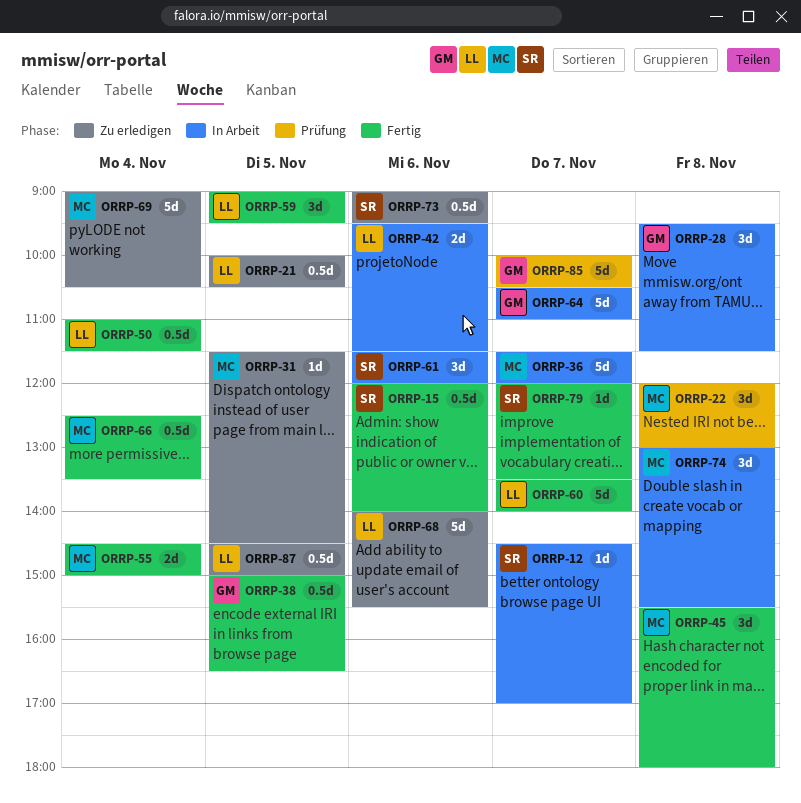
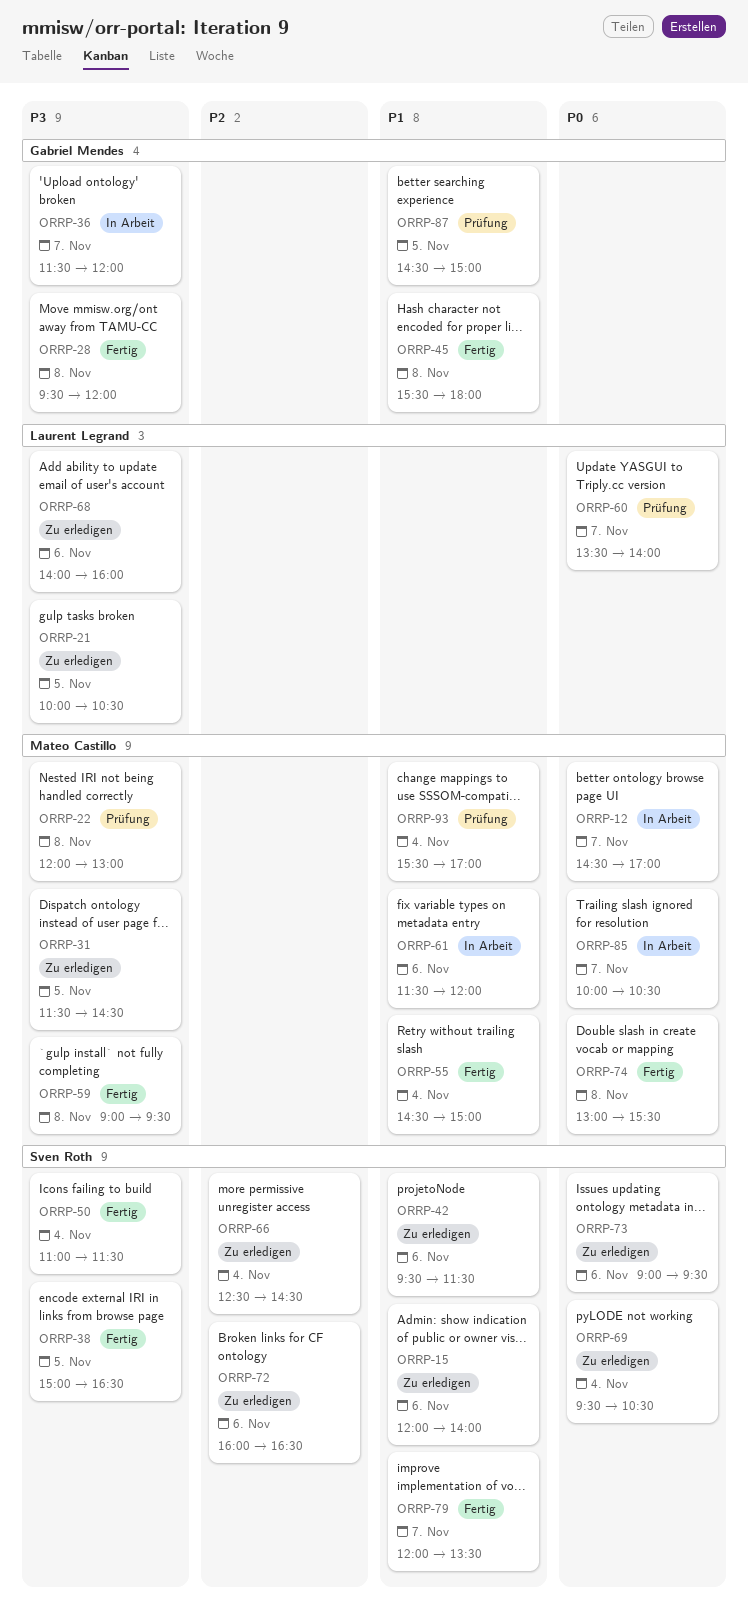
ORRP-12, owner: Sven Roth -> Mateo Castillo
ORRP-15, status: Fertig -> Zu erledigen
ORRP-28, status: In Arbeit -> Fertig
ORRP-28, ends: 11:30 -> 12:00
ORRP-36, owner: Mateo Castillo -> Gabriel Mendes
ORRP-38, owner: Gabriel Mendes -> Sven Roth
ORRP-42, status: In Arbeit -> Zu erledigen
ORRP-42, owner: Laurent Legrand -> Sven Roth
ORRP-45, owner: Mateo Castillo -> Gabriel Mendes
ORRP-50, owner: Laurent Legrand -> Sven Roth
ORRP-59, owner: Laurent Legrand -> Mateo Castillo
ORRP-59, day: Nov 5 -> Nov 8
ORRP-60, status: Fertig -> Prüfung
ORRP-61, owner: Sven Roth -> Mateo Castillo
ORRP-64: present -> none
ORRP-66, status: Fertig -> Zu erledigen
ORRP-66, owner: Mateo Castillo -> Sven Roth
ORRP-66, ends: 13:30 -> 14:30
ORRP-68, ends: 15:30 -> 16:00
ORRP-69, owner: Mateo Castillo -> Sven Roth
ORRP-69, begins: 09:00 -> 09:30
ORRP-72: none -> present
ORRP-74, status: In Arbeit -> Fertig
ORRP-85, status: Prüfung -> In Arbeit
ORRP-85, owner: Gabriel Mendes -> Mateo Castillo
ORRP-87, status: Zu erledigen -> Prüfung
ORRP-87, owner: Laurent Legrand -> Gabriel Mendes
ORRP-93: none -> present

